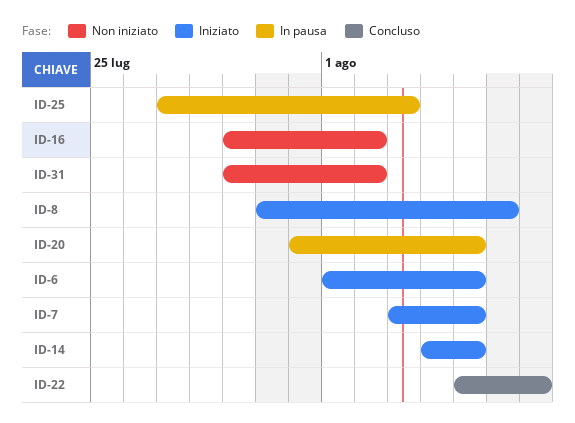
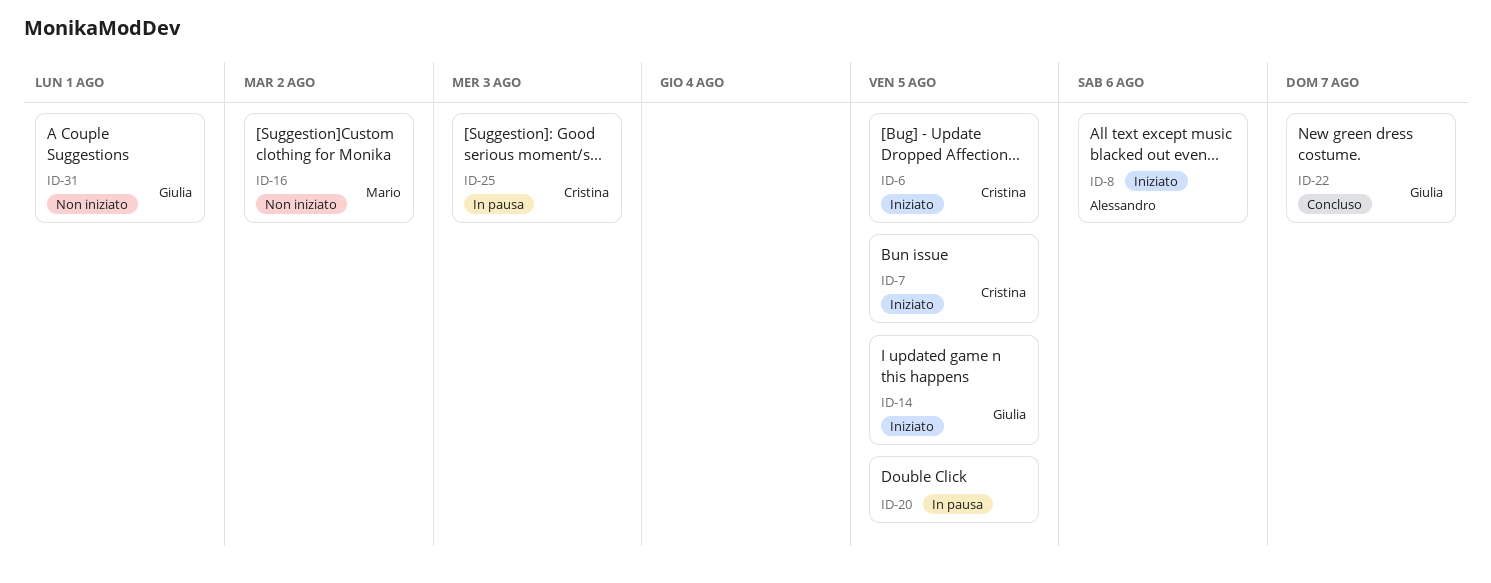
ID-31, due: Aug 2 -> Aug 1

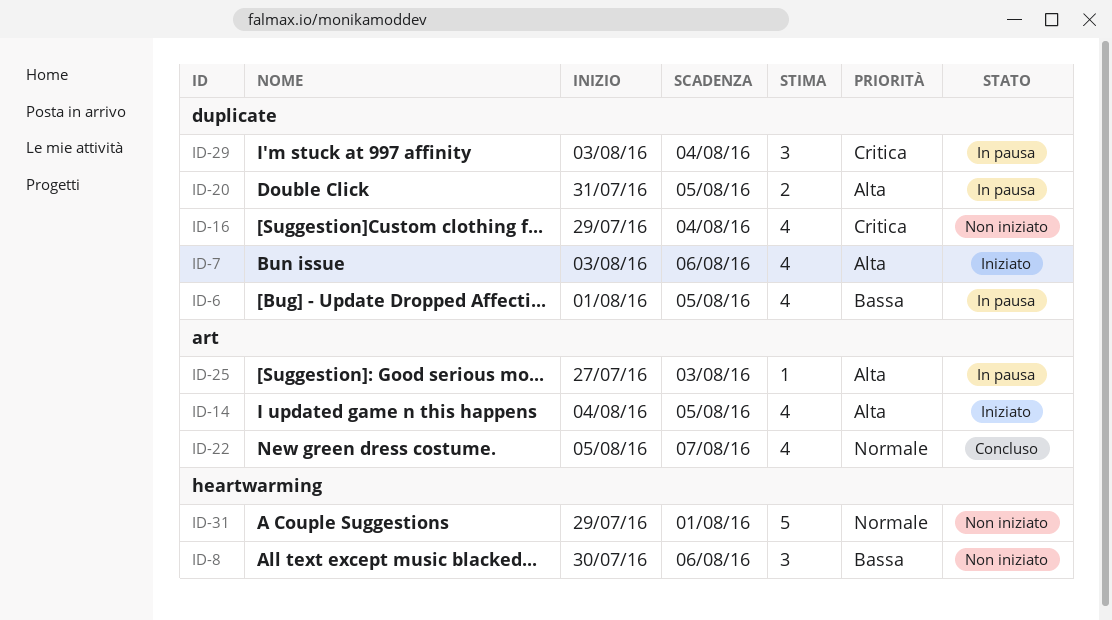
ID-6, status: Iniziato -> In pausa
ID-7, due: Aug 5 -> Aug 6
ID-8, status: Iniziato -> Non iniziato
ID-16, due: Aug 2 -> Aug 4
ID-29: none -> present

